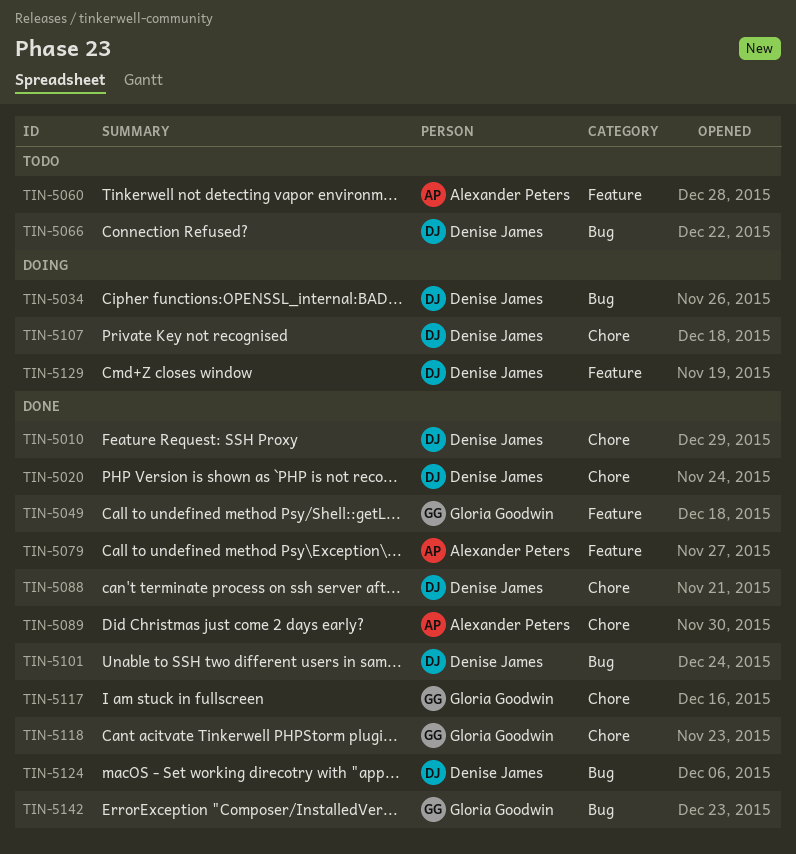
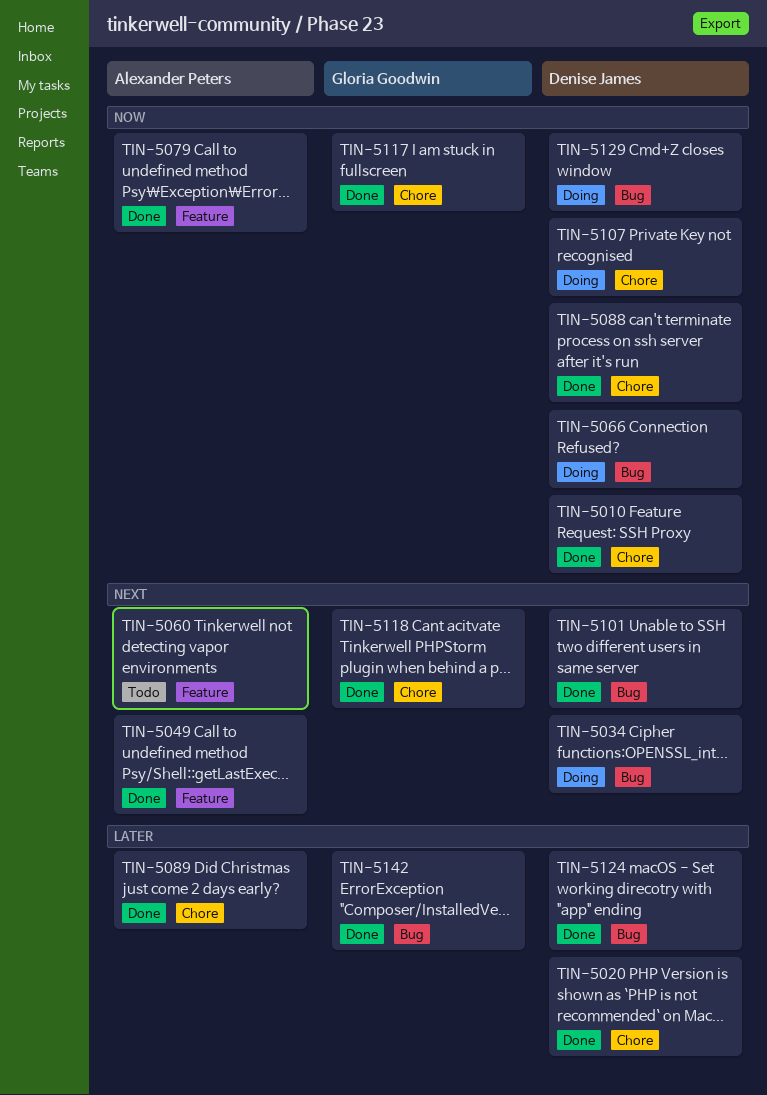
TIN-5049, owner: Gloria Goodwin -> Alexander Peters
TIN-5066, status: Todo -> Doing
TIN-5129, label: Feature -> Bug

